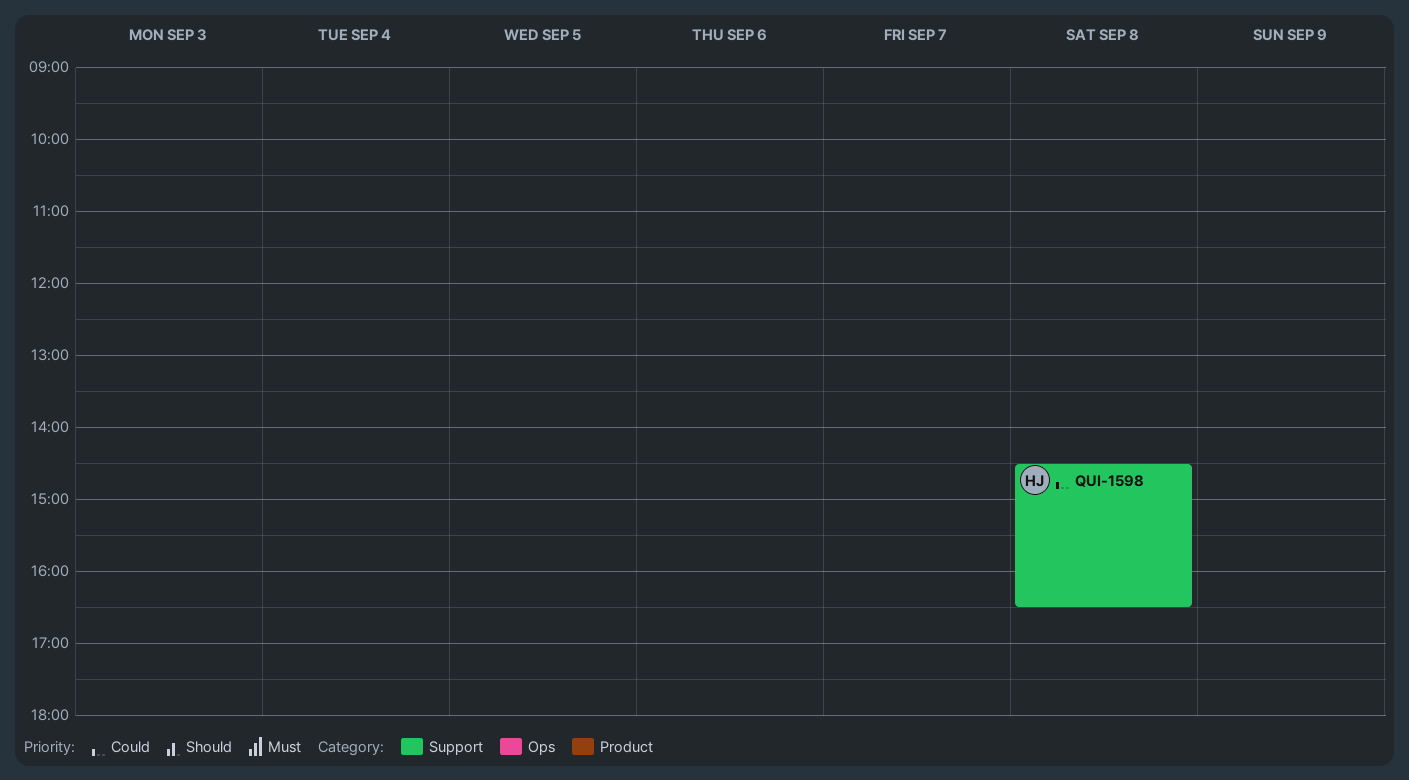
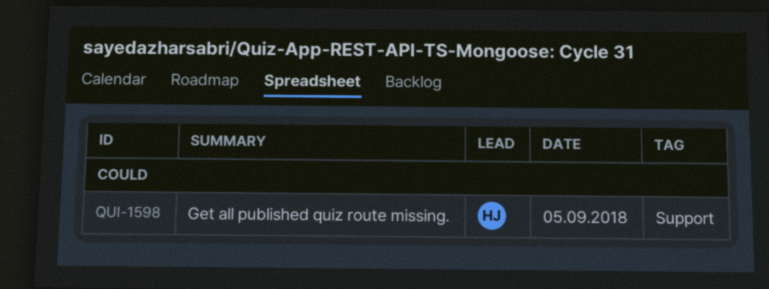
QUI-1598, day: Sep 8 -> Sep 5

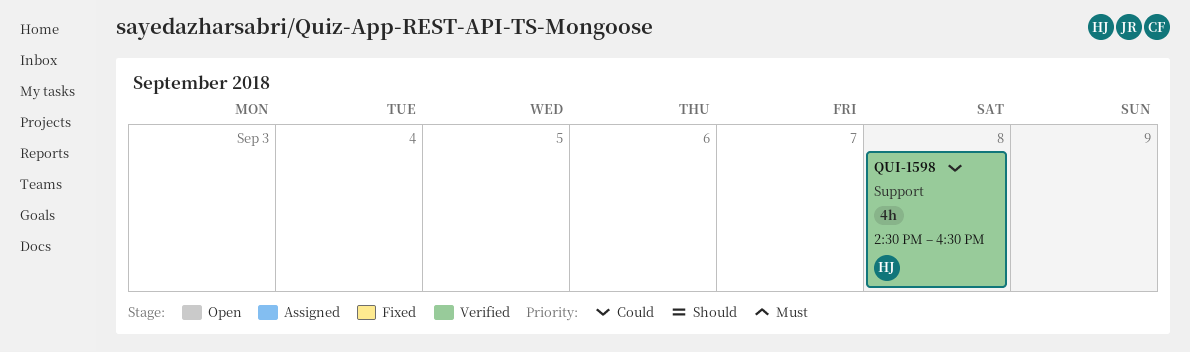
QUI-1598, day: Sep 5 -> Sep 8

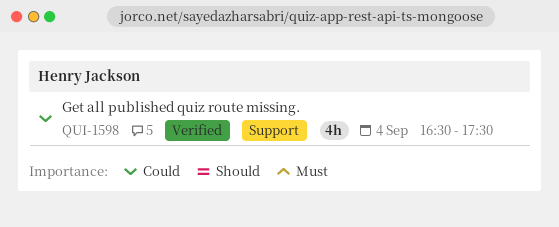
QUI-1598, day: Sep 8 -> Sep 4
QUI-1598, begins: 14:30 -> 16:30
QUI-1598, ends: 16:30 -> 17:30

